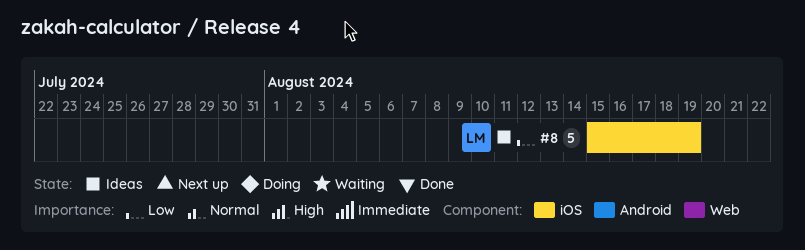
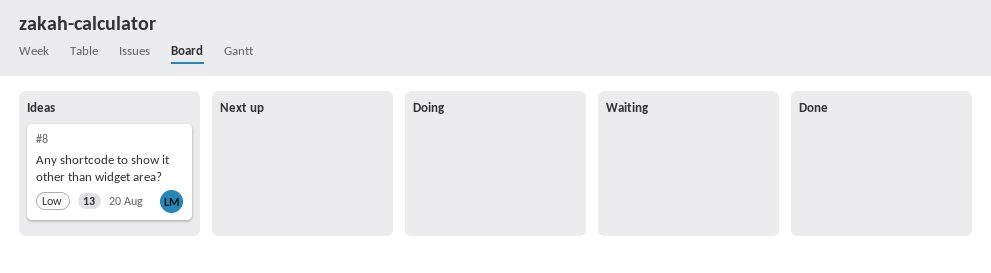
#8, estimate: 5 -> 13
#8, due: Aug 19 -> Aug 20

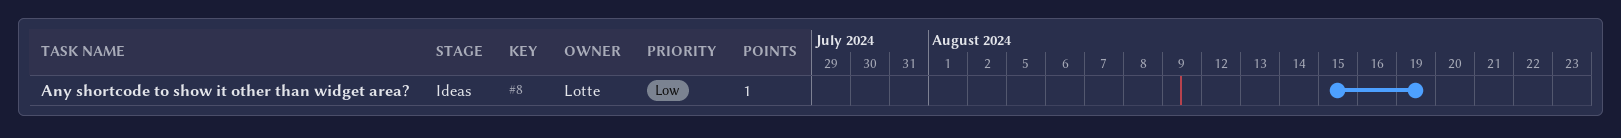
#8, estimate: 13 -> 1
#8, due: Aug 20 -> Aug 19

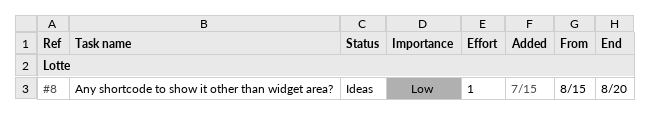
#8, due: Aug 19 -> Aug 20

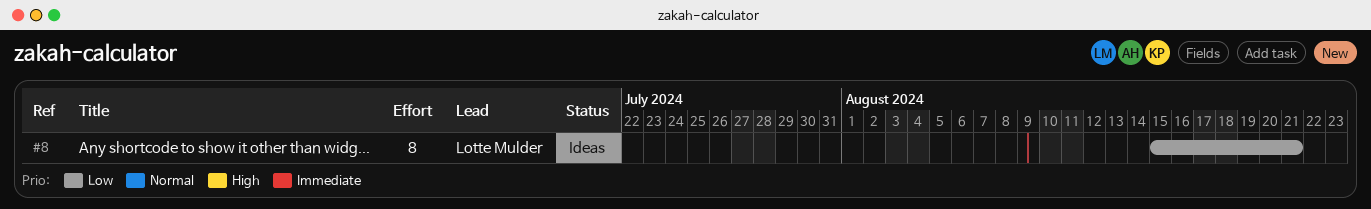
#8, estimate: 1 -> 8
#8, due: Aug 20 -> Aug 21

